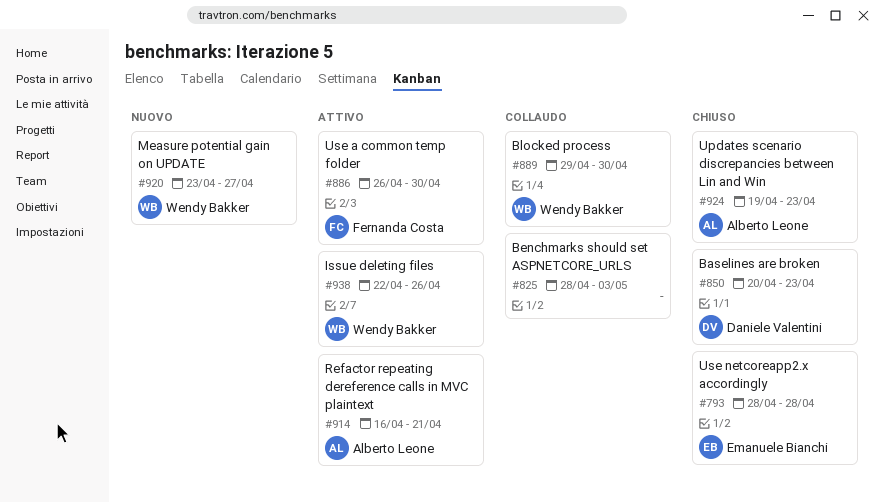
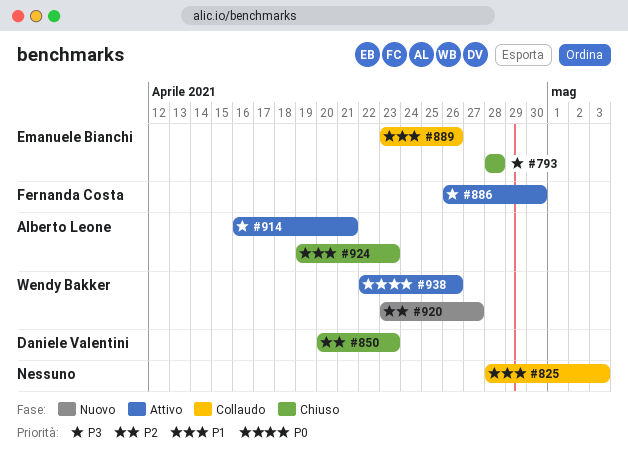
#889, owner: Wendy Bakker -> Emanuele Bianchi
#889, start: Apr 29 -> Apr 23
#889, due: Apr 30 -> Apr 26

